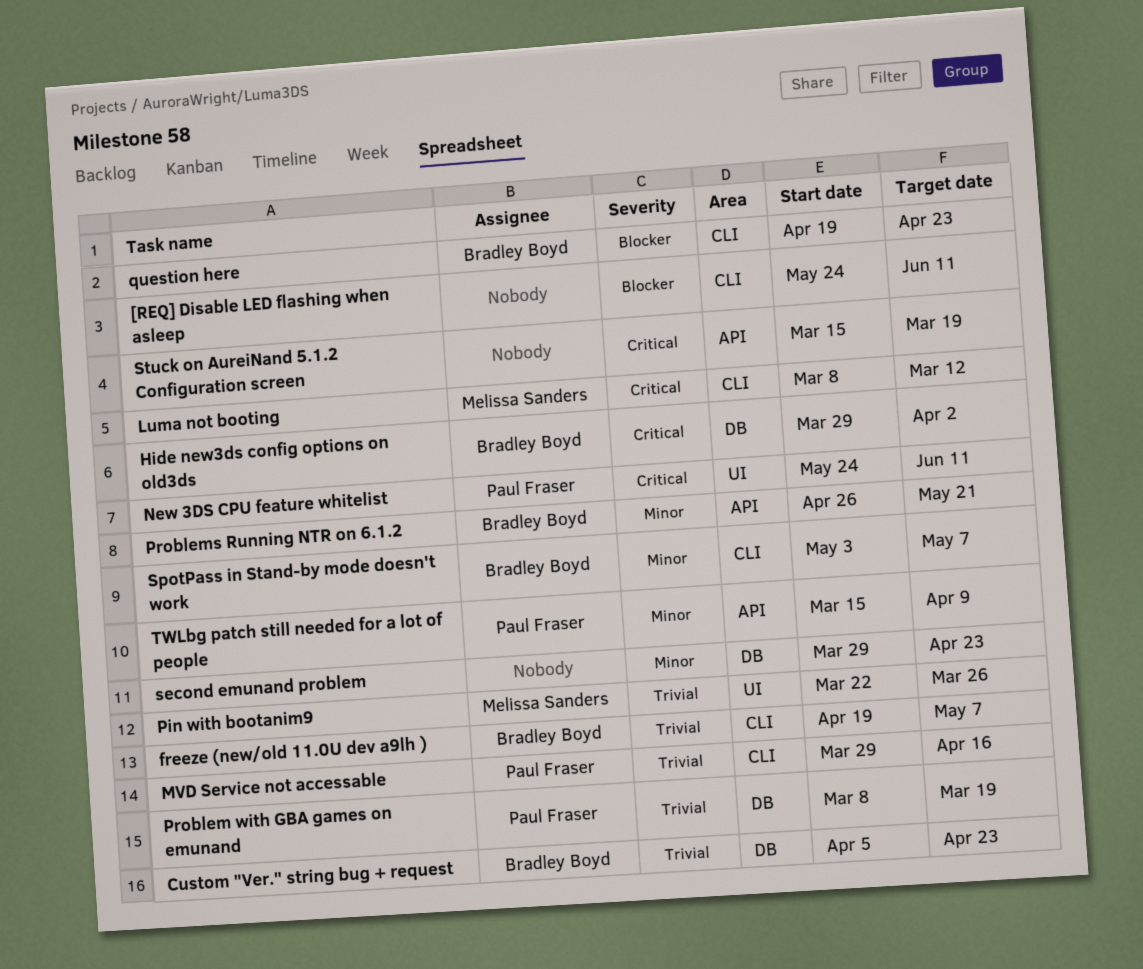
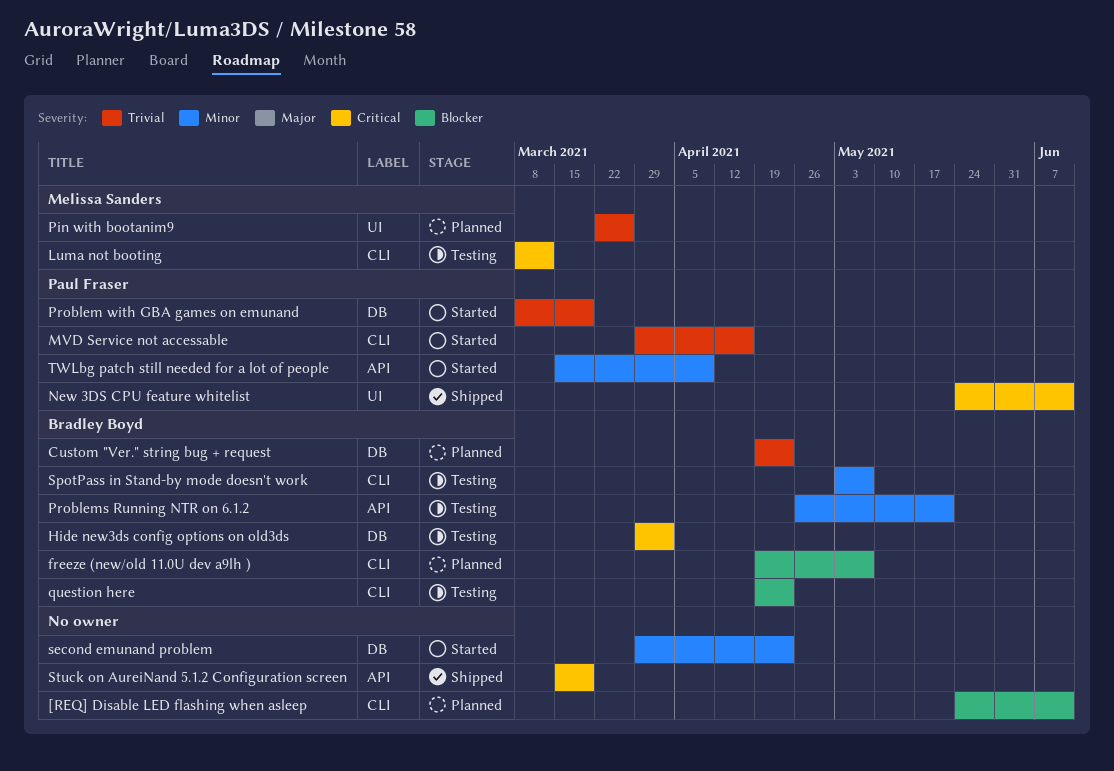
Custom "Ver." string bug + request, start: Apr 5 -> Apr 19
freeze (new/old 11.0U dev a9lh ), priority: Trivial -> Blocker

